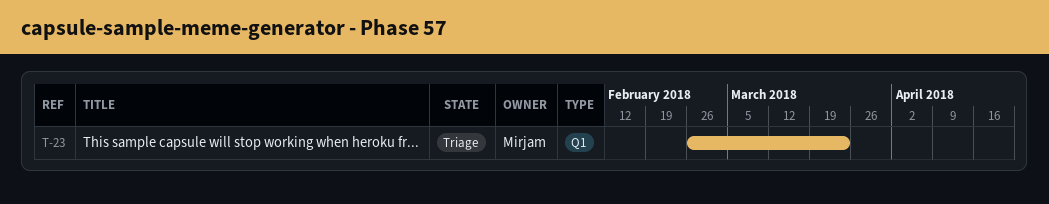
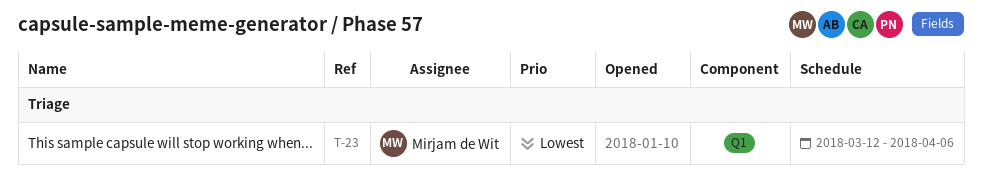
T-23, start: Feb 26 -> Mar 12
T-23, due: Mar 23 -> Apr 6

